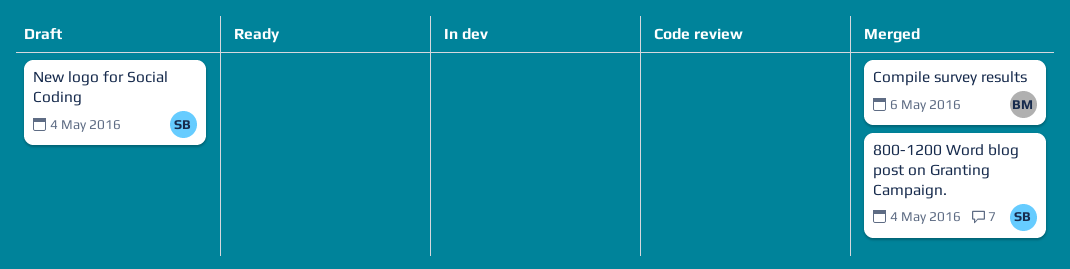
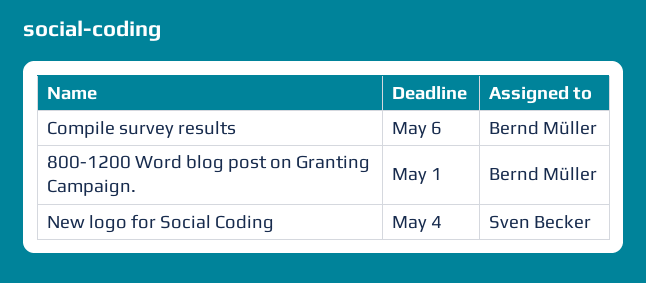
800-1200 Word blog post on Granting Campaign., owner: Sven Becker -> Bernd Müller
800-1200 Word blog post on Granting Campaign., due: May 4 -> May 1

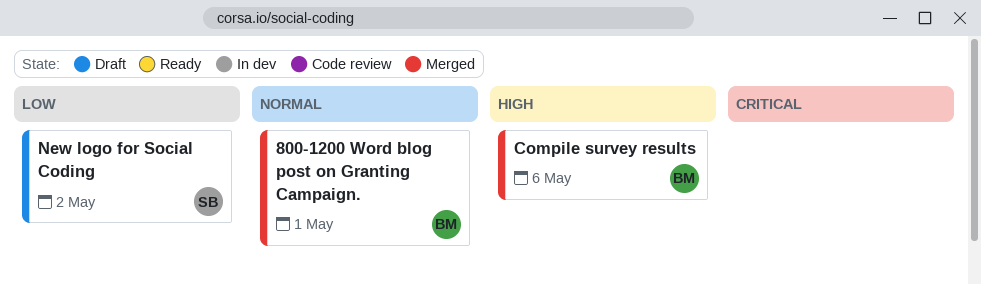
New logo for Social Coding, due: May 4 -> May 2

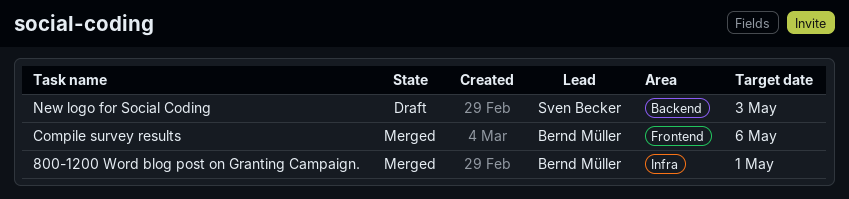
New logo for Social Coding, due: May 2 -> May 3

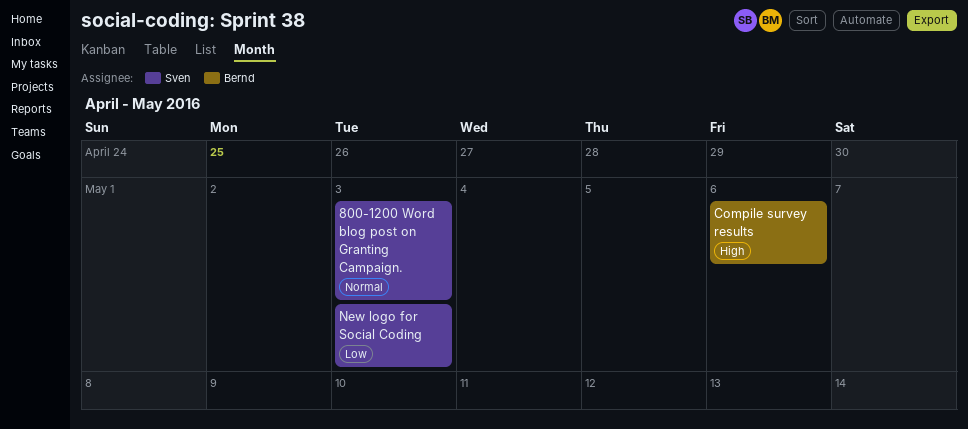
800-1200 Word blog post on Granting Campaign., owner: Bernd Müller -> Sven Becker
800-1200 Word blog post on Granting Campaign., due: May 1 -> May 3

